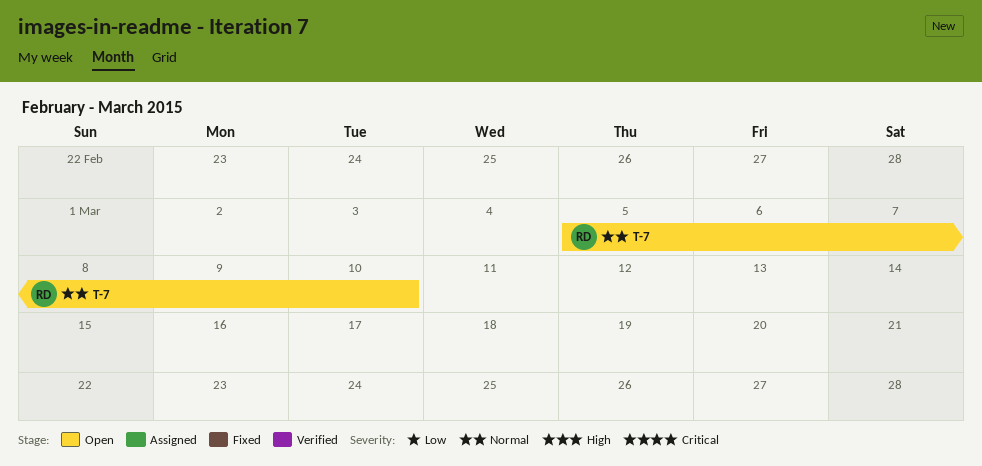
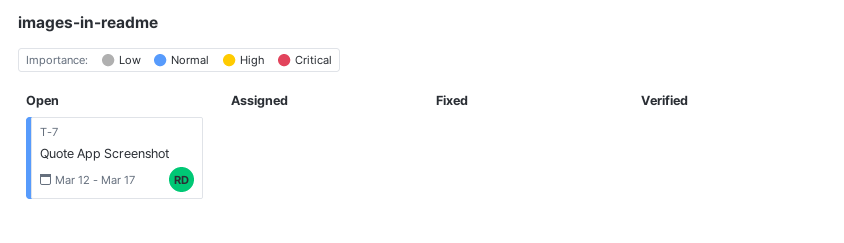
T-7, start: Mar 5 -> Mar 12
T-7, due: Mar 10 -> Mar 17

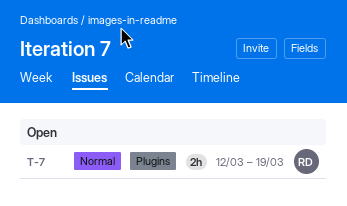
T-7, due: Mar 17 -> Mar 19

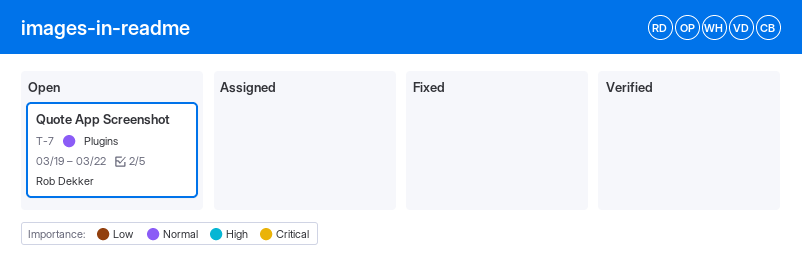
T-7, start: Mar 12 -> Mar 19
T-7, due: Mar 19 -> Mar 22

